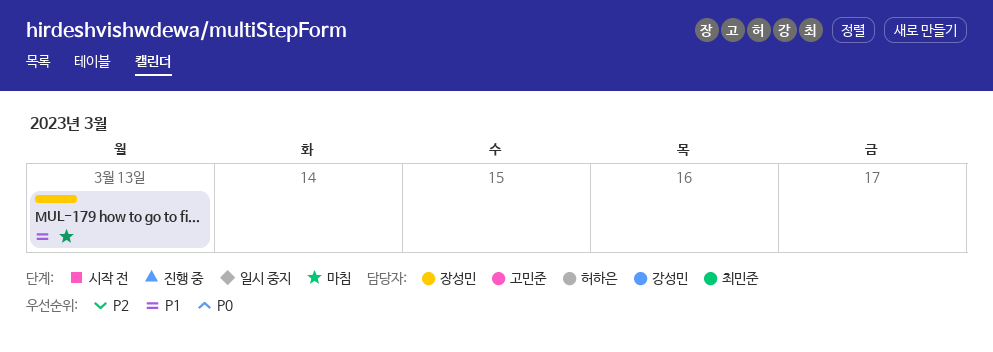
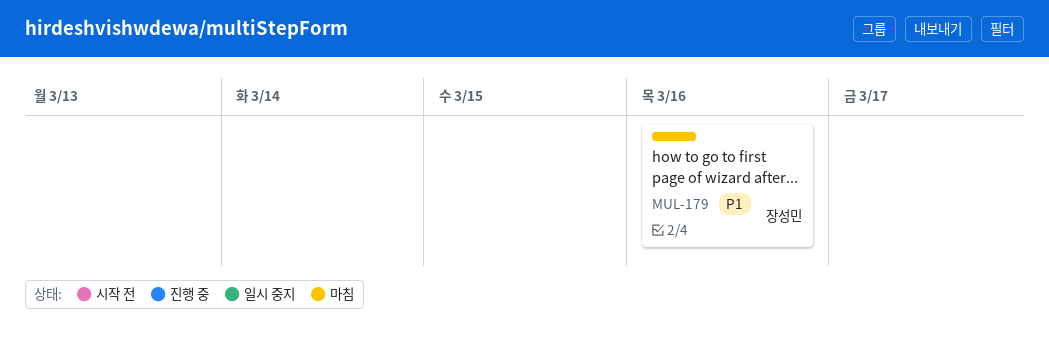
MUL-179, due: Mar 13 -> Mar 16

